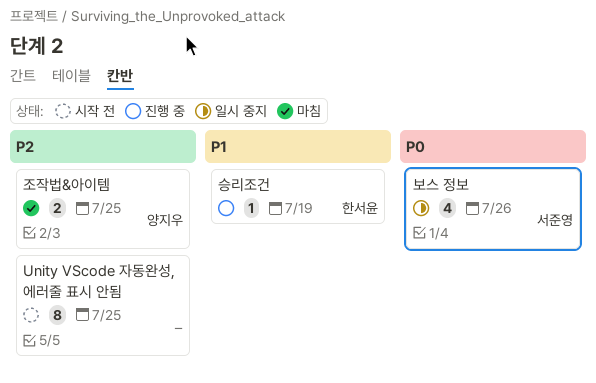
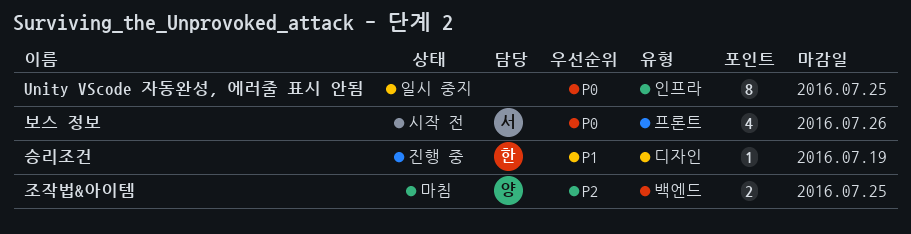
Unity VScode 자동완성, 에러줄 표시 안됨, status: 시작 전 -> 일시 중지
Unity VScode 자동완성, 에러줄 표시 안됨, priority: P2 -> P0
보스 정보, status: 일시 중지 -> 시작 전

